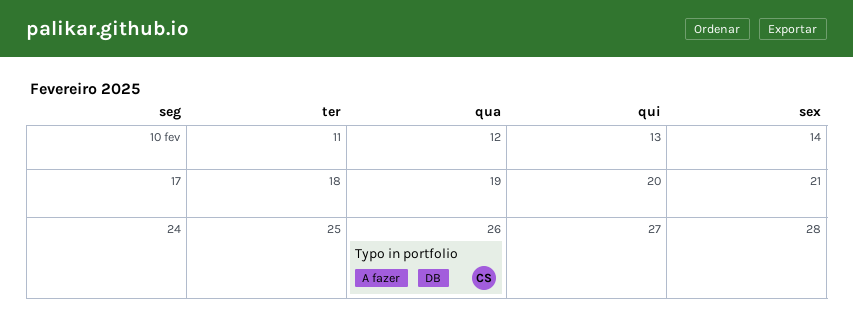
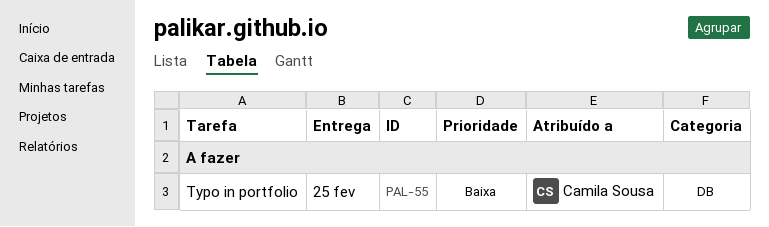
Typo in portfolio, due: Feb 26 -> Feb 25

